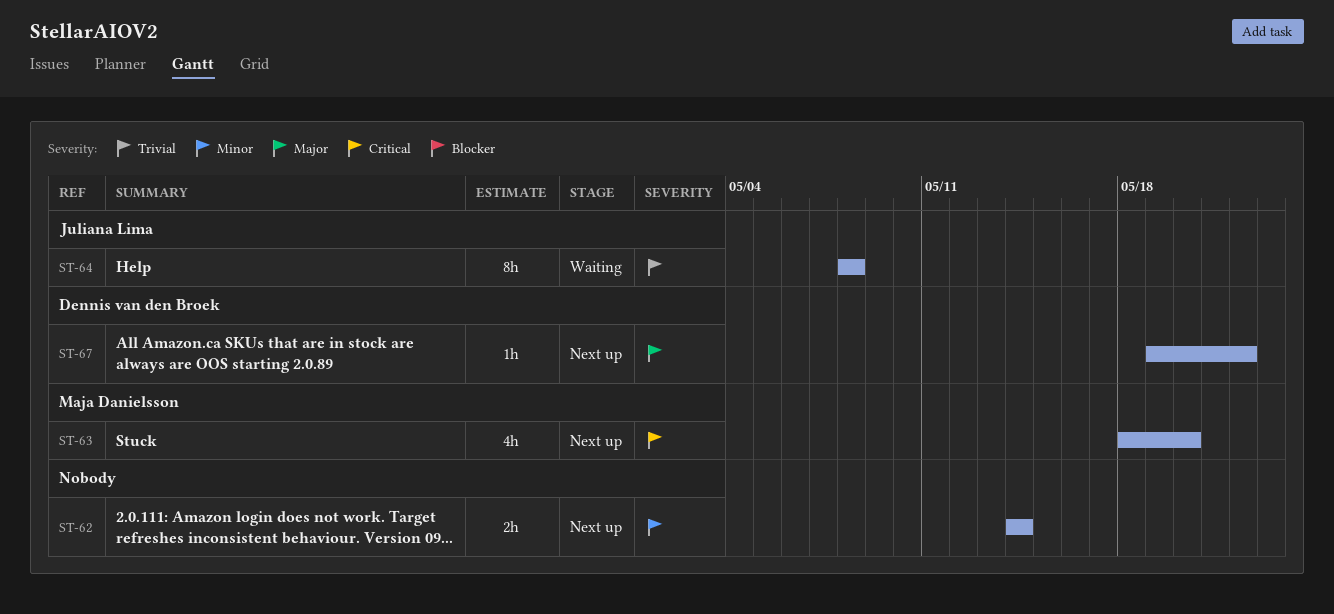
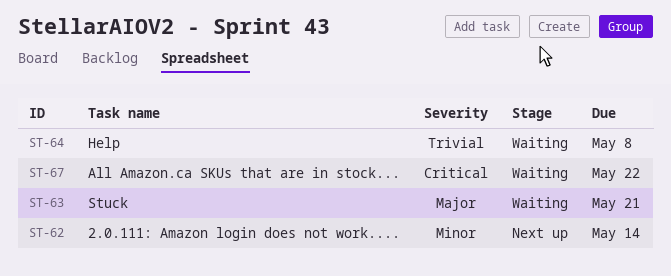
ST-63, status: Next up -> Waiting
ST-63, priority: Critical -> Major
ST-63, due: May 20 -> May 21
ST-67, status: Next up -> Waiting
ST-67, priority: Major -> Critical

